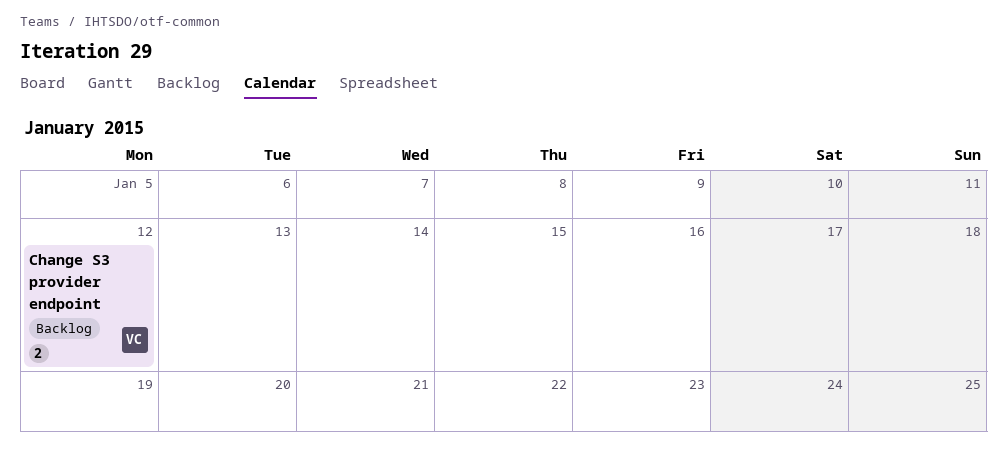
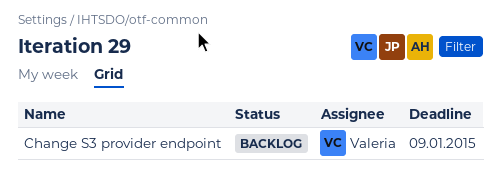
Change S3 provider endpoint, due: Jan 12 -> Jan 9

